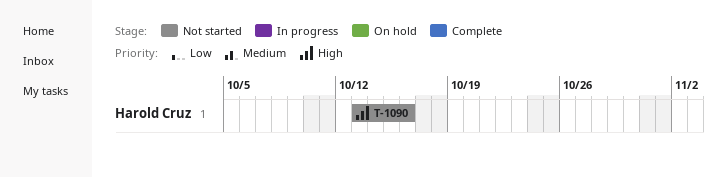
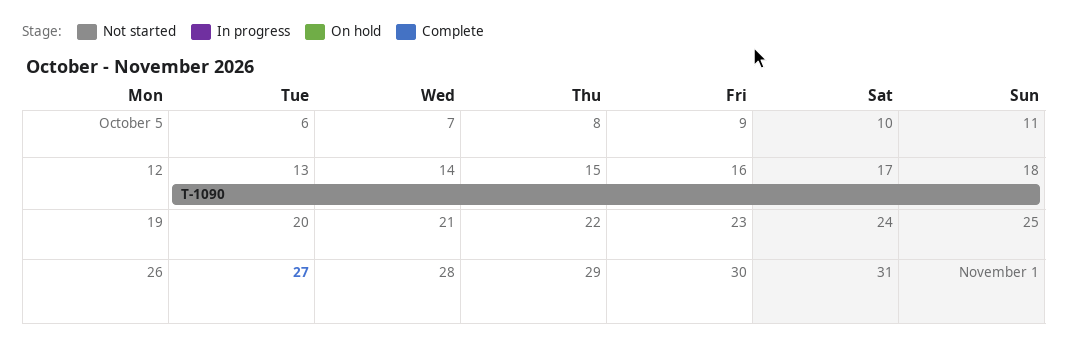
T-1090, due: Oct 16 -> Oct 18

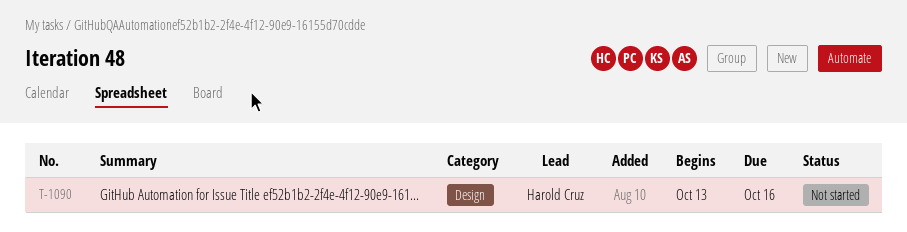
T-1090, due: Oct 18 -> Oct 16

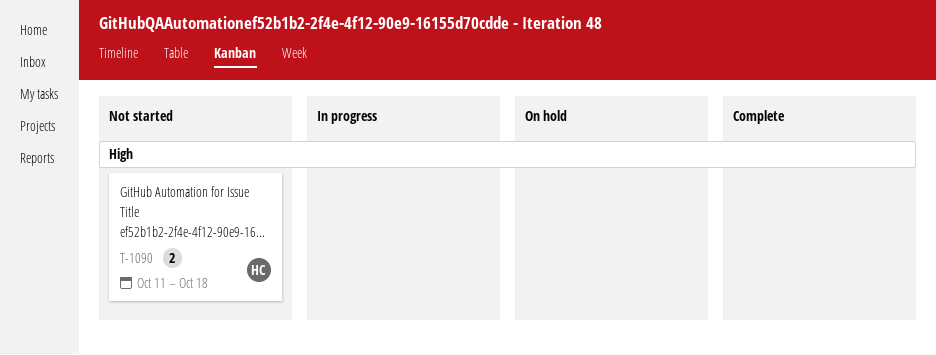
T-1090, start: Oct 13 -> Oct 11
T-1090, due: Oct 16 -> Oct 18

